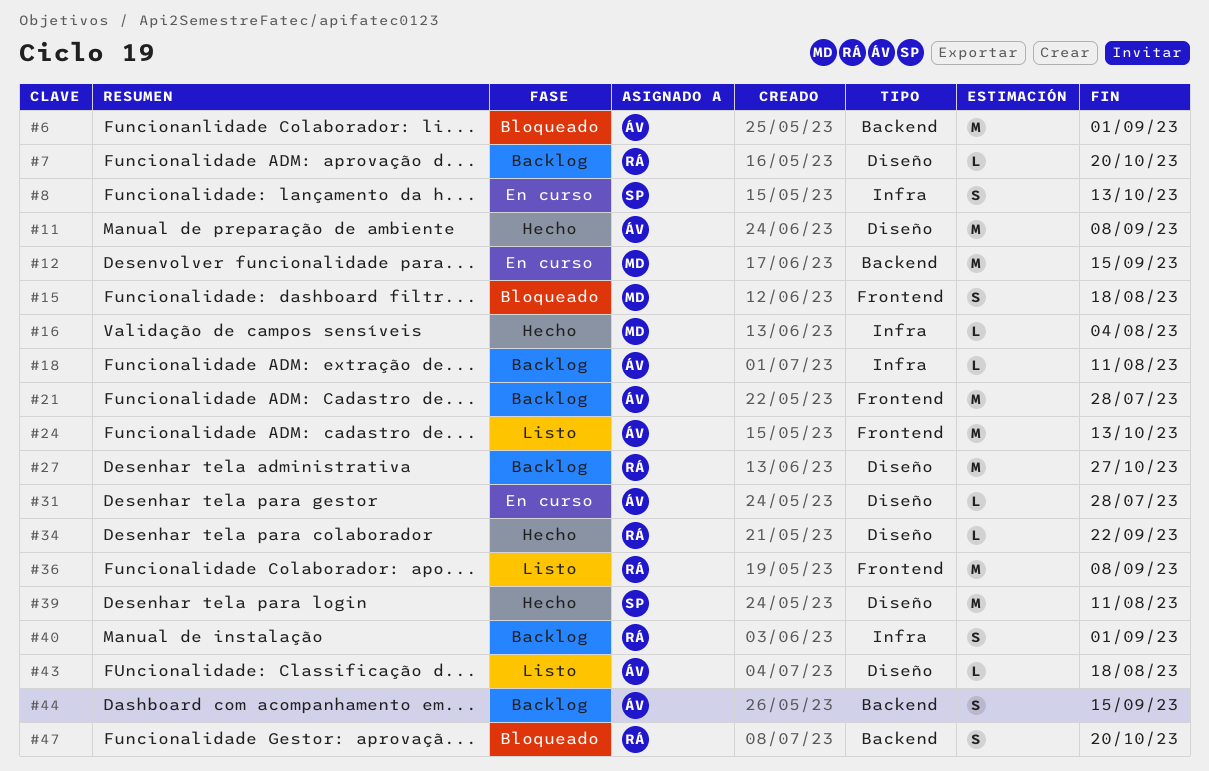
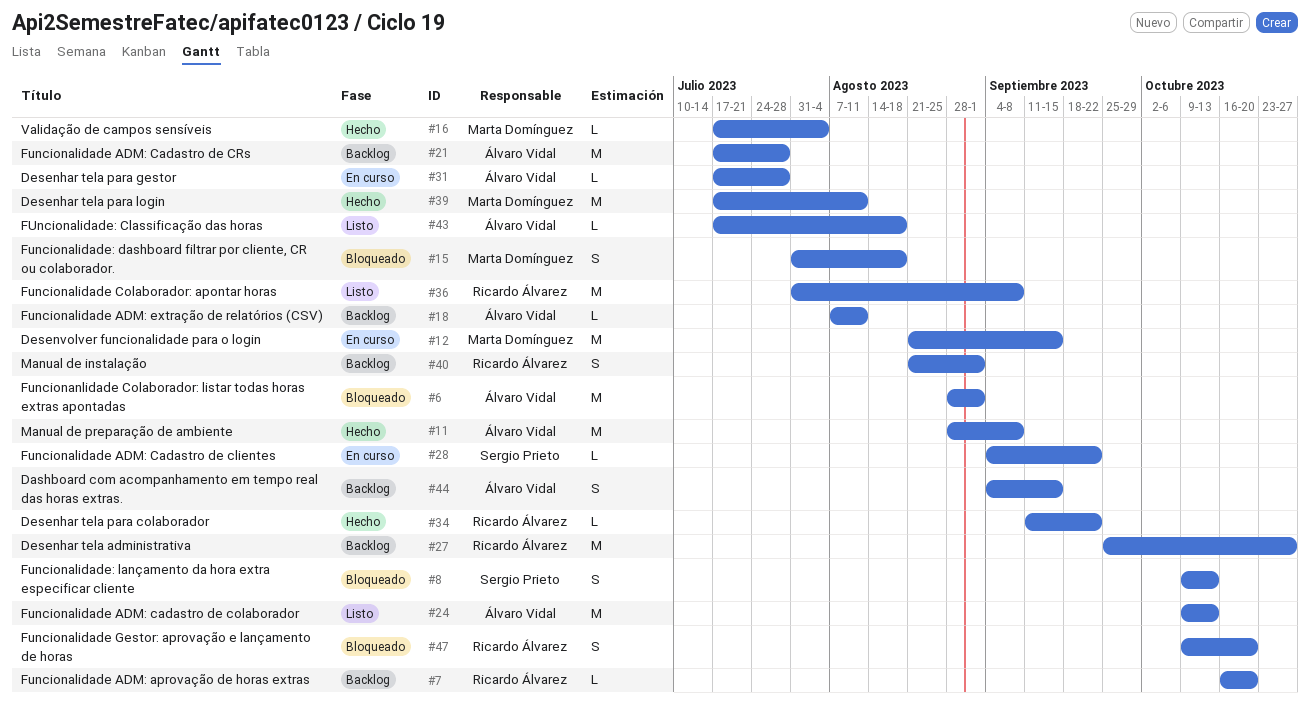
#8, status: En curso -> Bloqueado
#28: none -> present
#39, owner: Sergio Prieto -> Marta Domínguez

